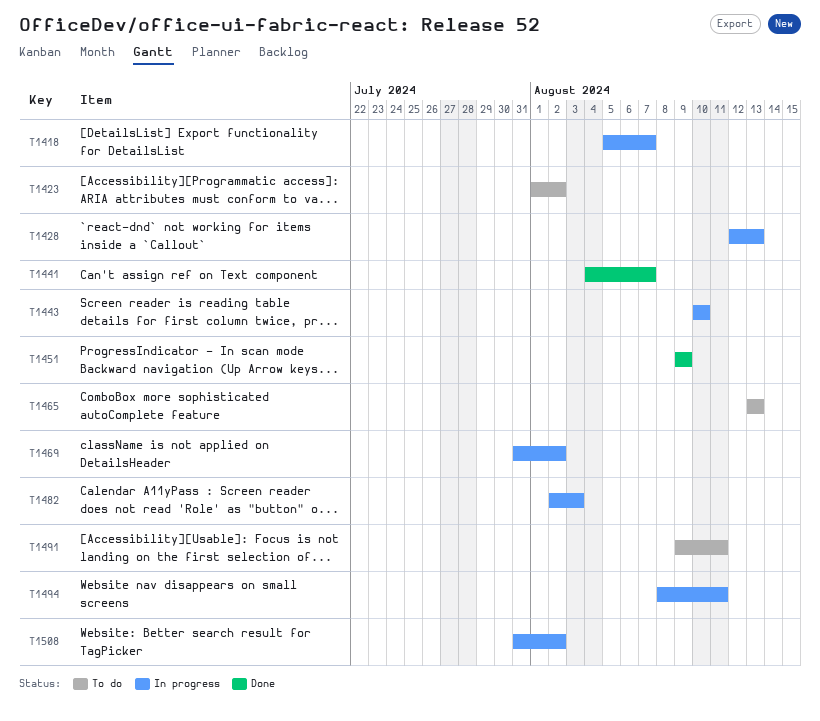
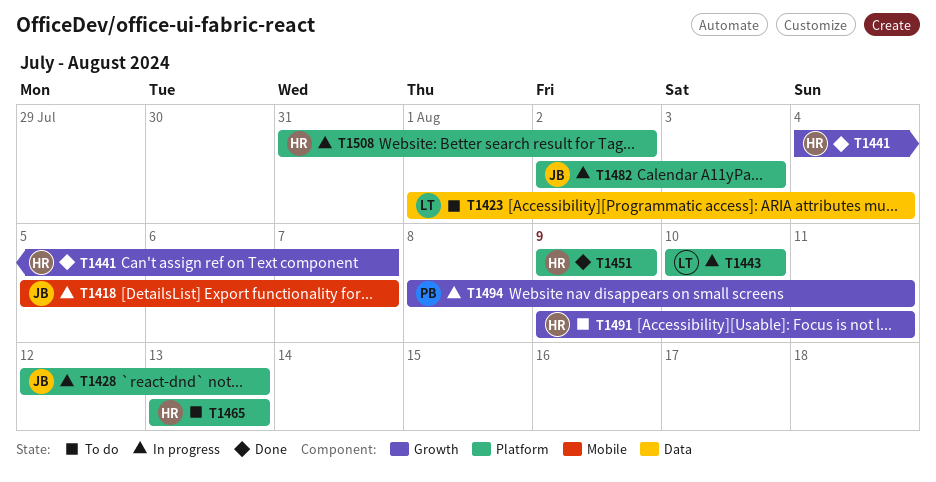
T1423, due: Aug 2 -> Aug 4
T1469: present -> none

